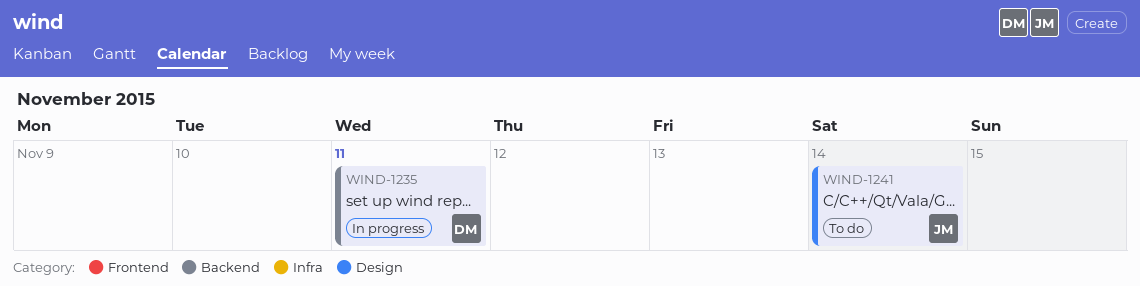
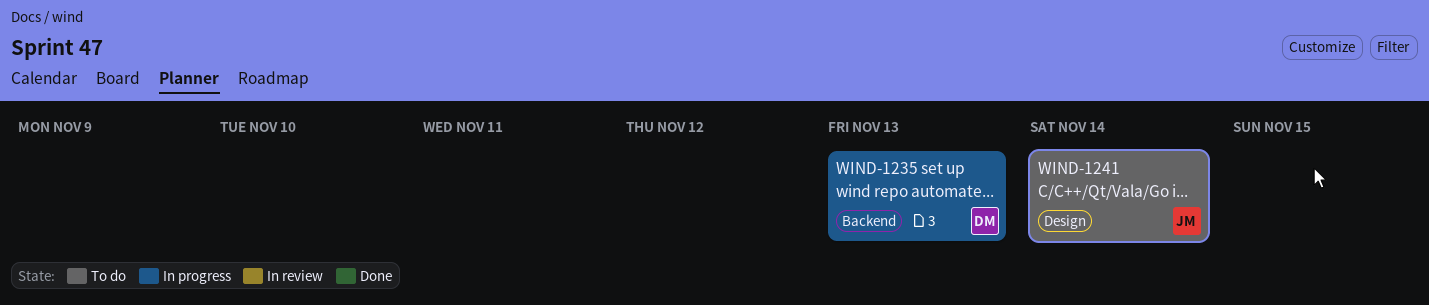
WIND-1235, due: Nov 11 -> Nov 13

